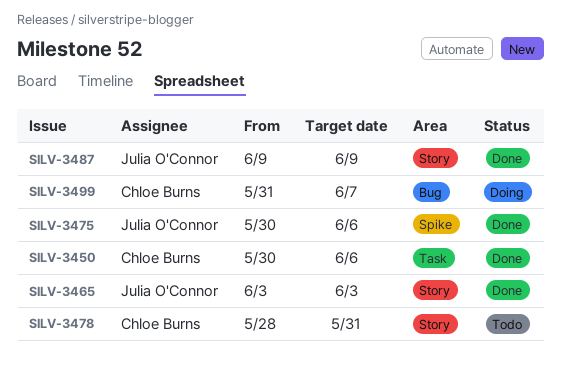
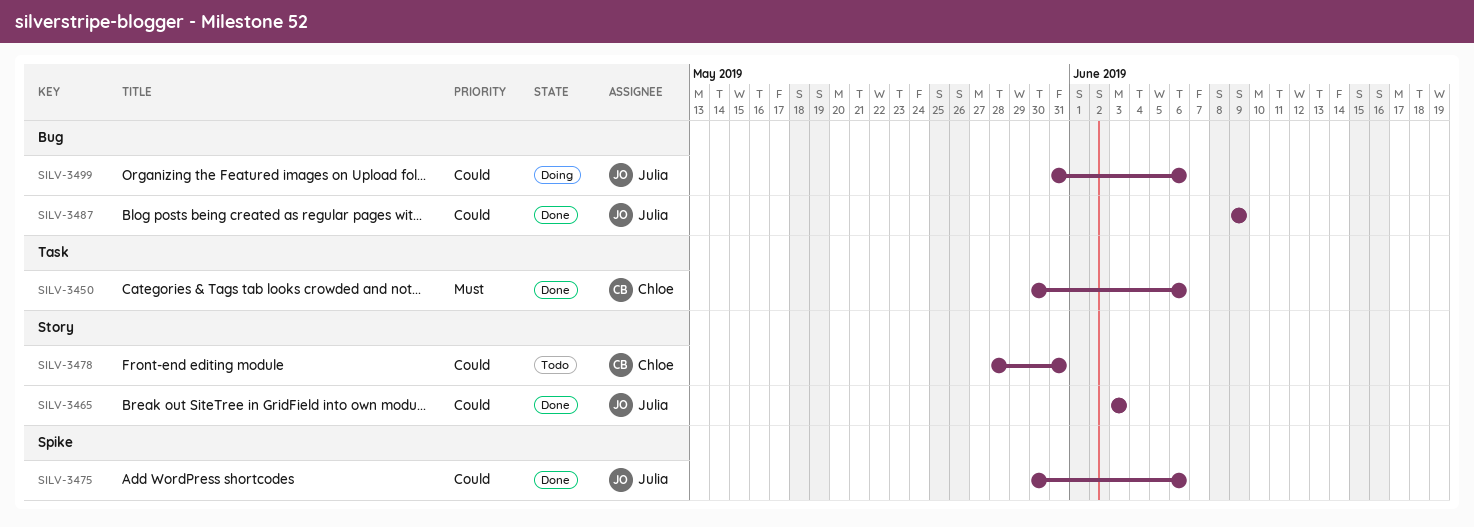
SILV-3487, label: Story -> Bug
SILV-3499, owner: Chloe Burns -> Julia O'Connor
SILV-3499, due: Jun 7 -> Jun 6

